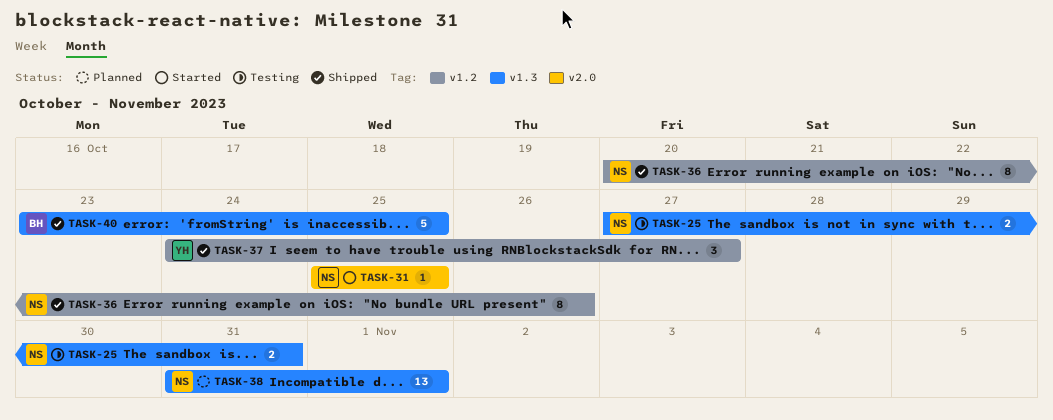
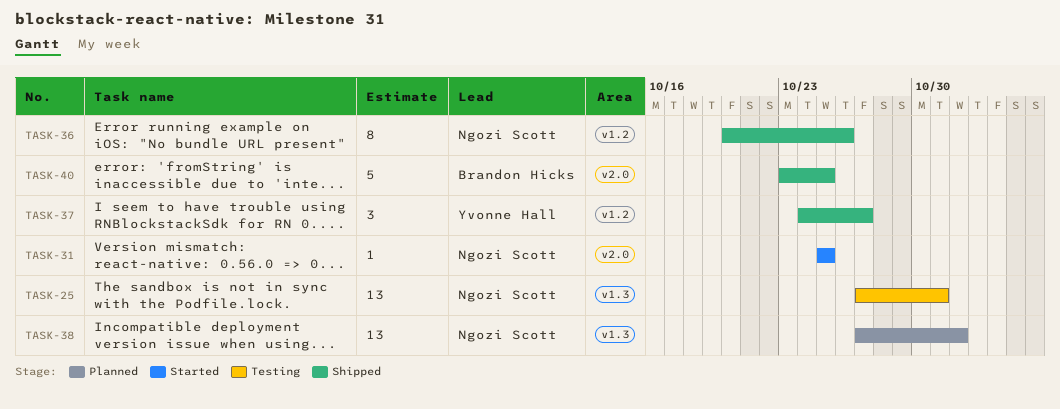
TASK-25, estimate: 2 -> 13
TASK-38, start: Oct 31 -> Oct 27
TASK-40, label: v1.3 -> v2.0

